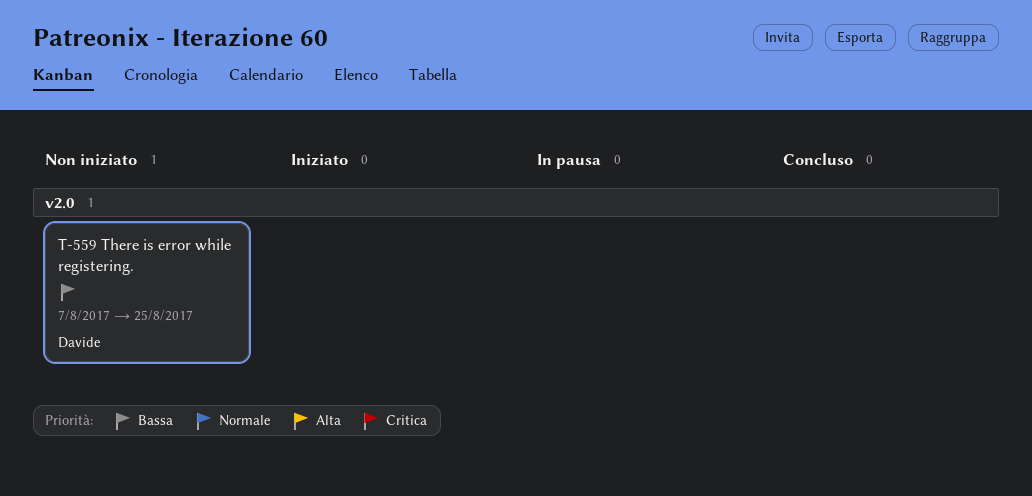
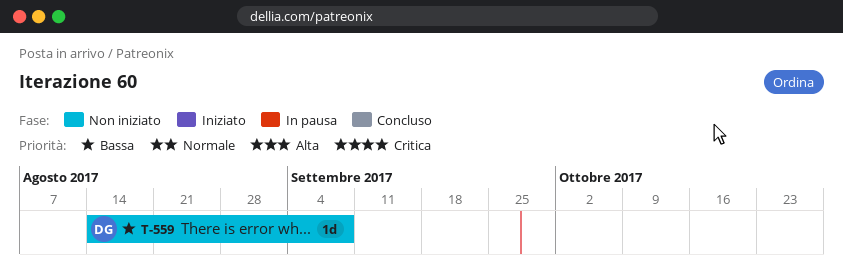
T-559, start: Aug 7 -> Aug 14
T-559, due: Aug 25 -> Sep 8

